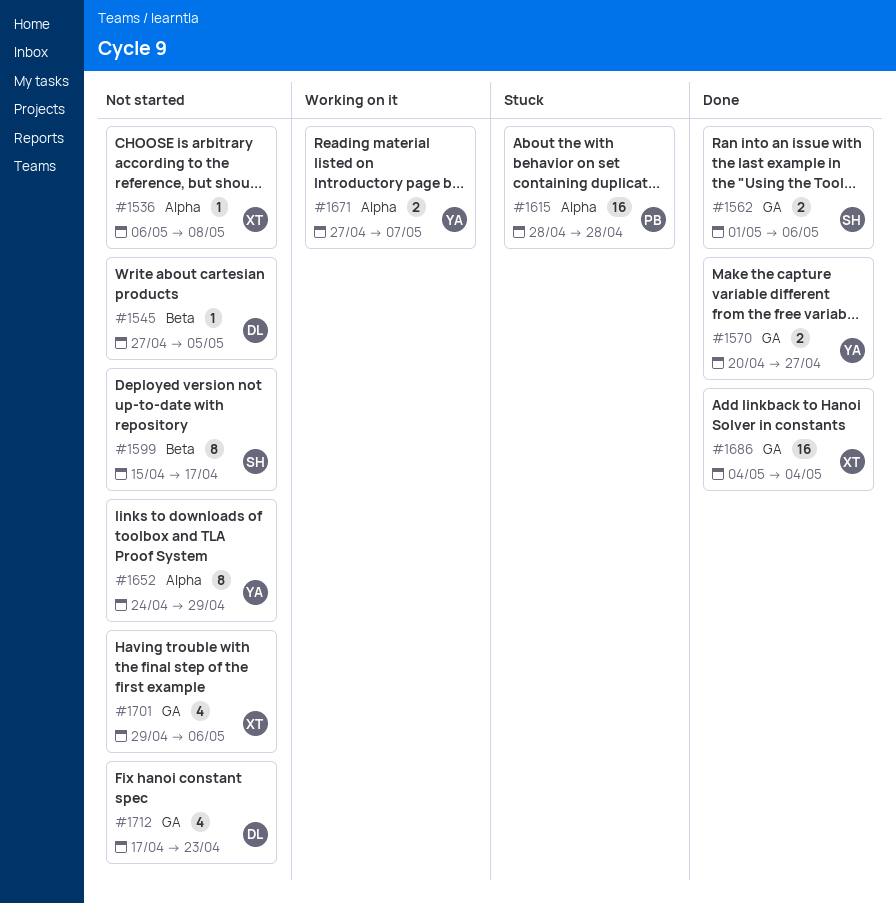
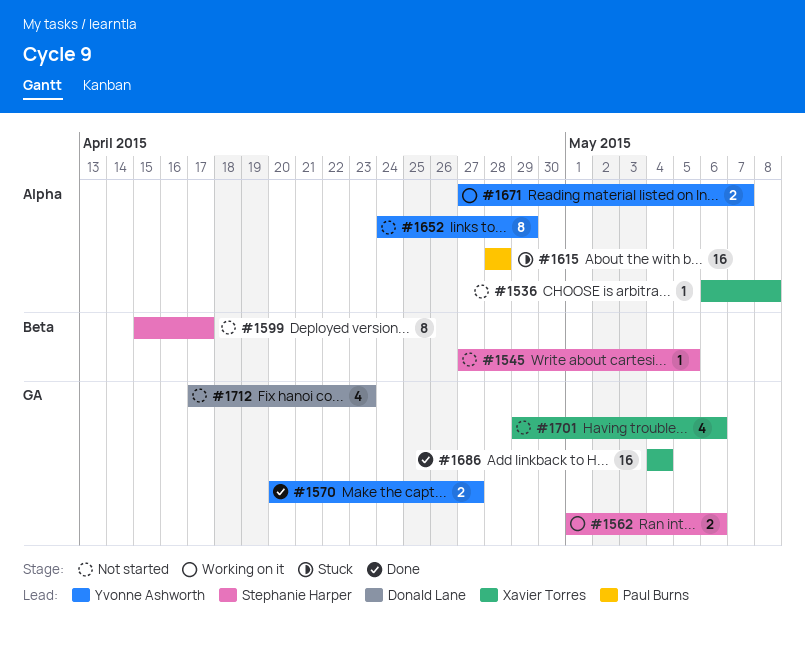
#1545, owner: Donald Lane -> Stephanie Harper
#1562, status: Done -> Working on it

